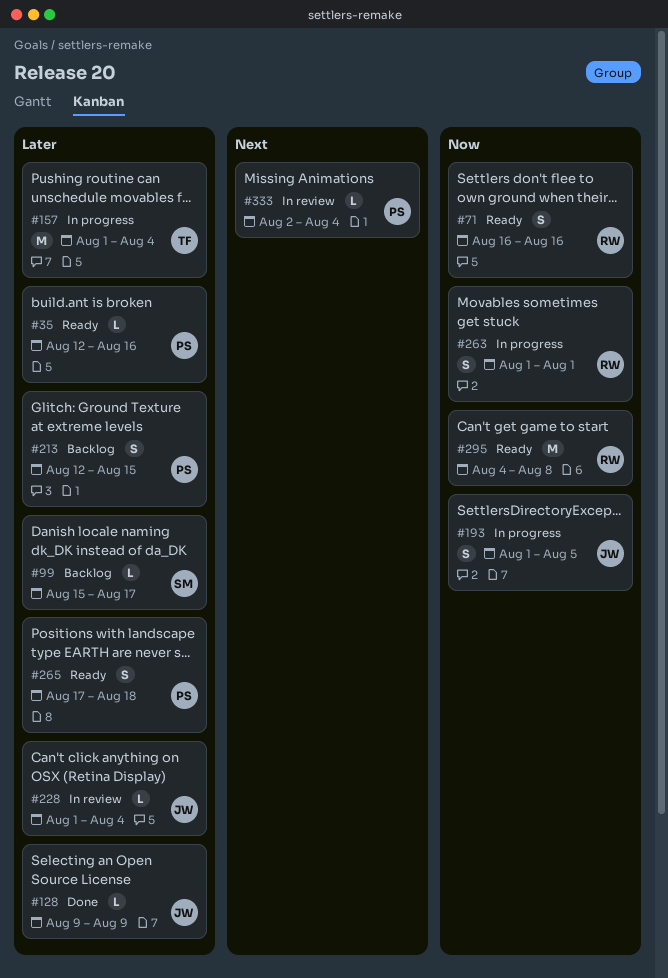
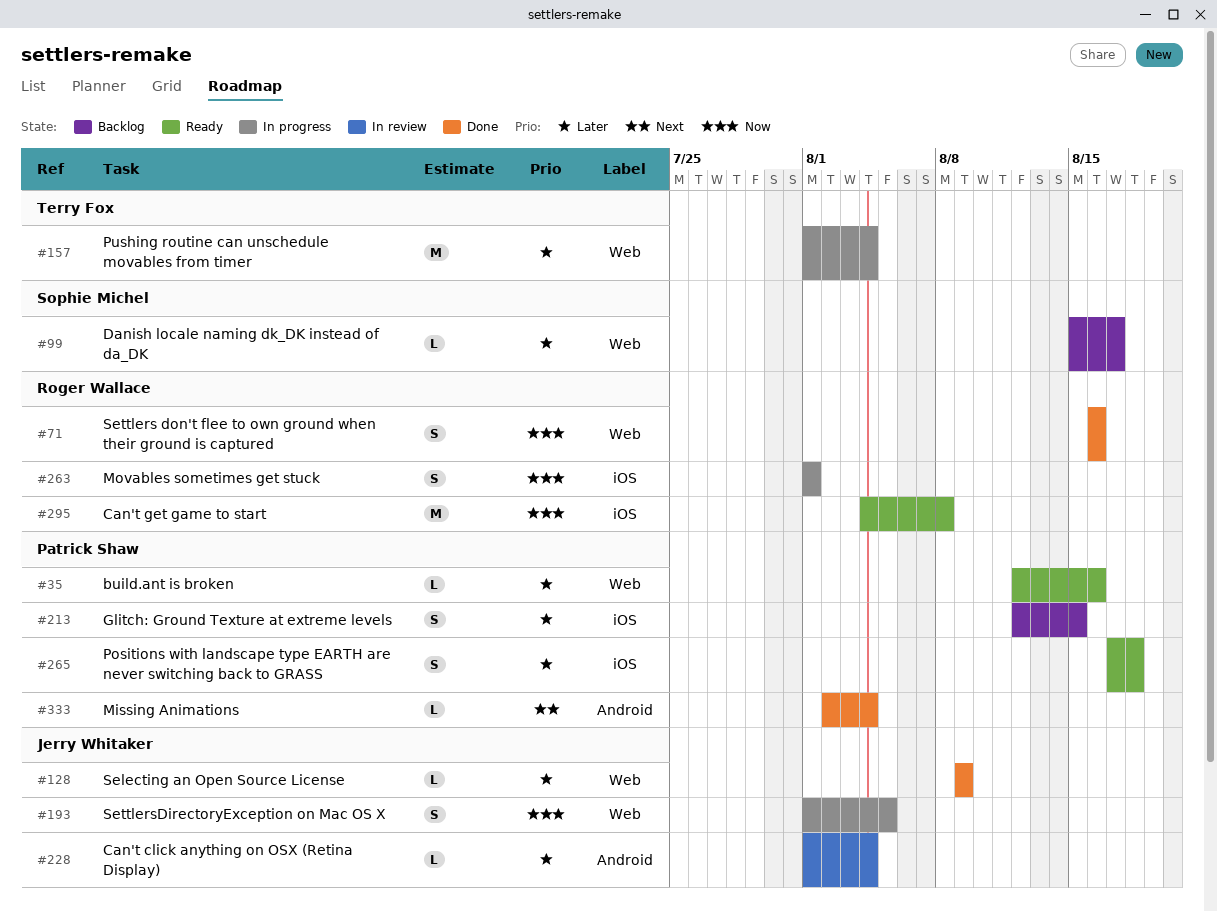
#71, status: Ready -> Done
#333, status: In review -> Done

